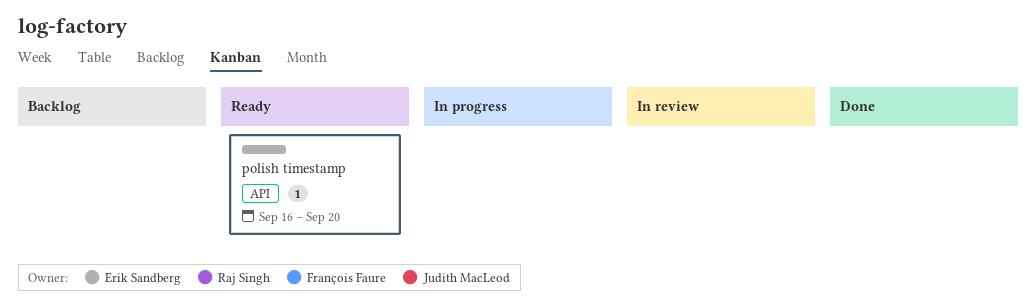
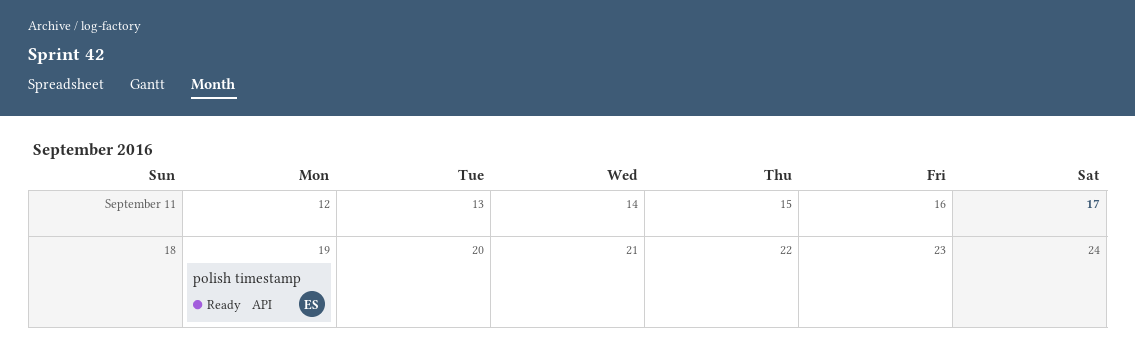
polish timestamp, due: Sep 20 -> Sep 19

